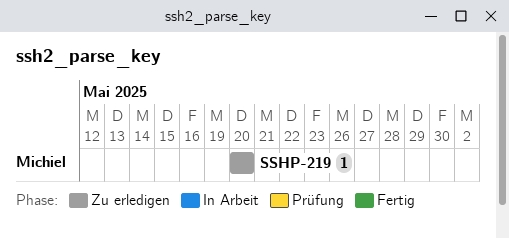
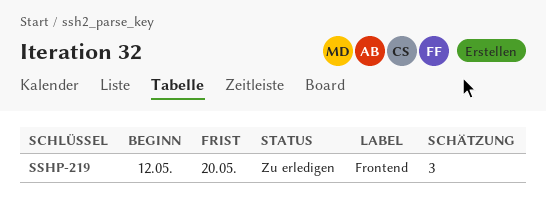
SSHP-219, estimate: 1 -> 3
SSHP-219, start: May 20 -> May 12

